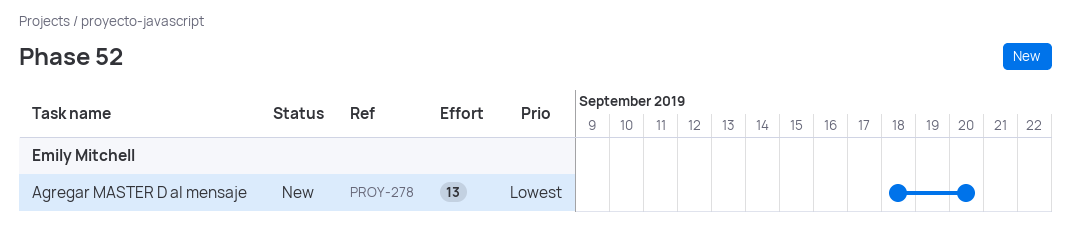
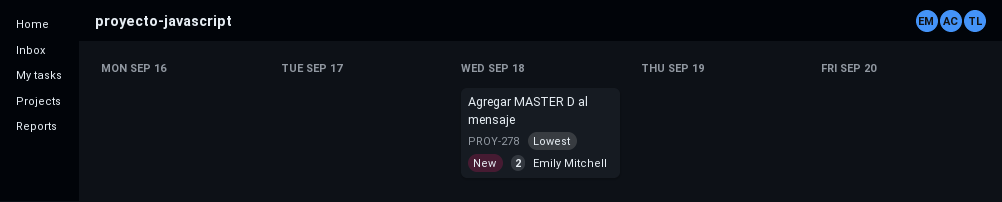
PROY-278, estimate: 13 -> 2
PROY-278, due: Sep 20 -> Sep 18

